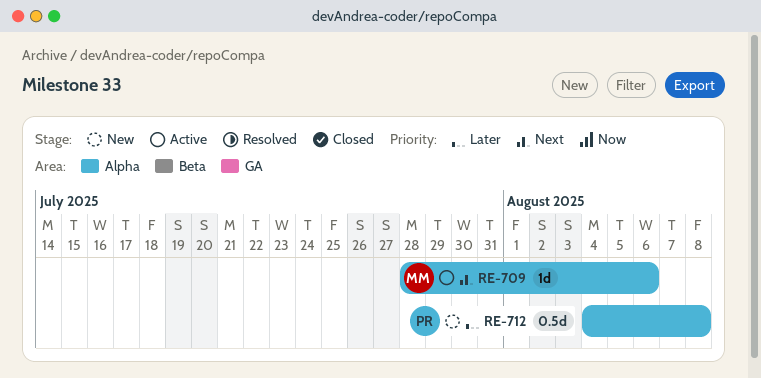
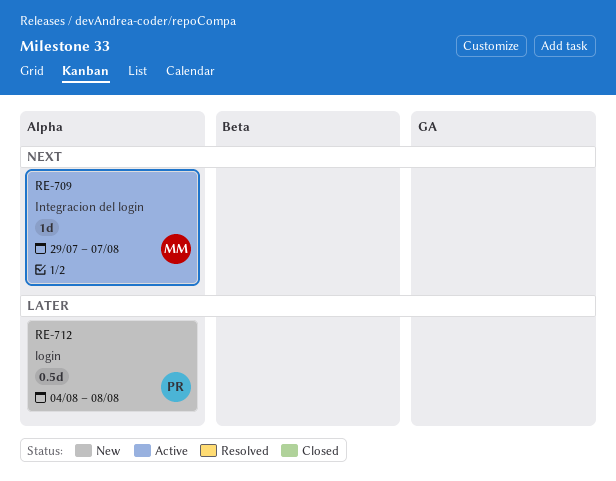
RE-709, start: Jul 28 -> Jul 29
RE-709, due: Aug 6 -> Aug 7

